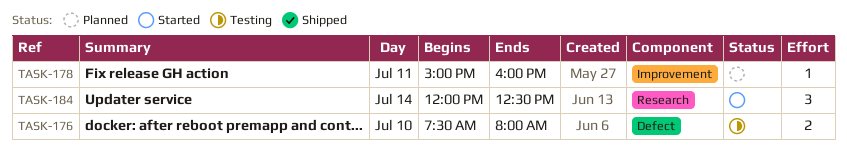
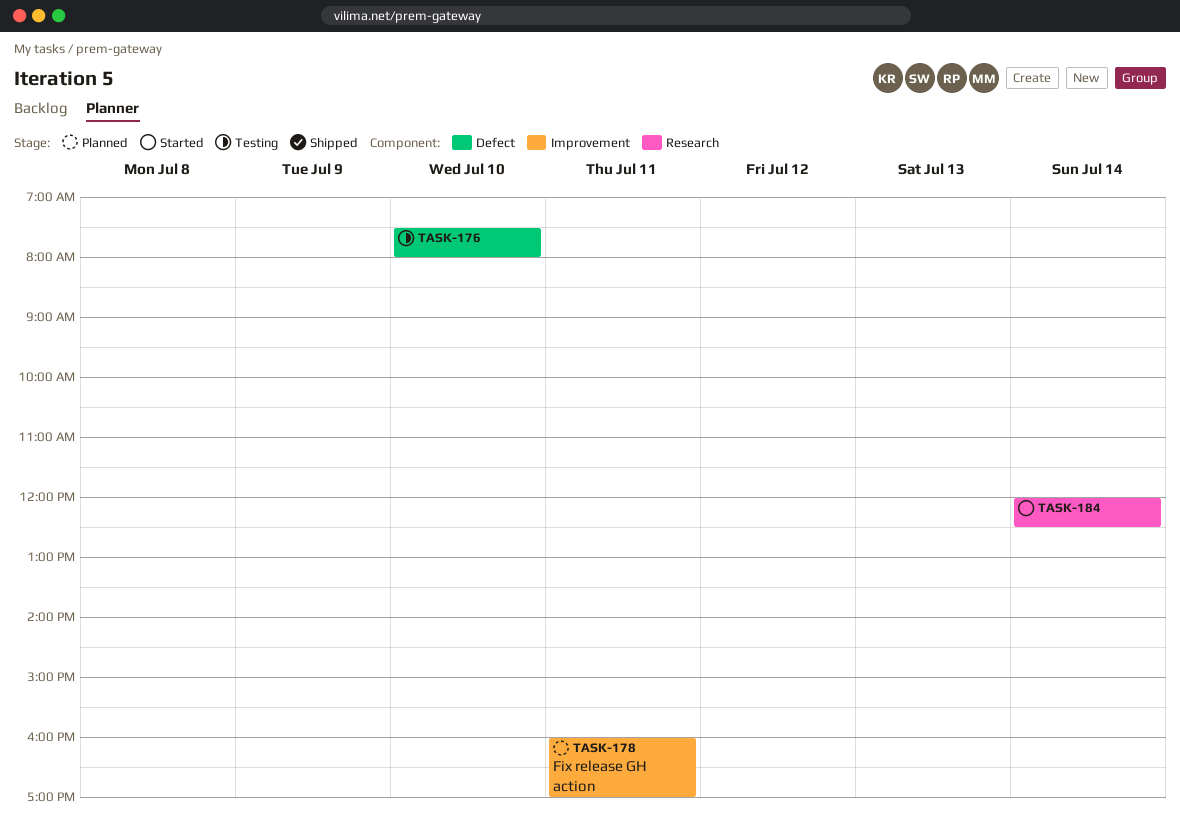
TASK-178, begins: 15:00 -> 16:00
TASK-178, ends: 16:00 -> 17:00

